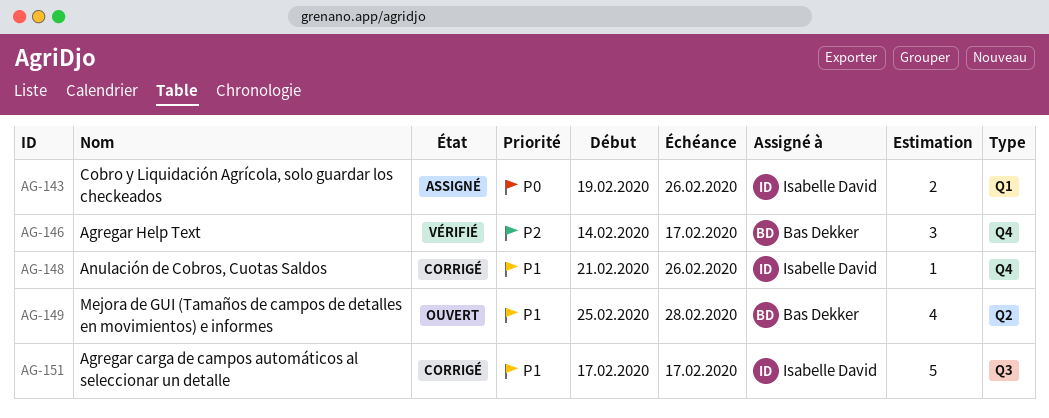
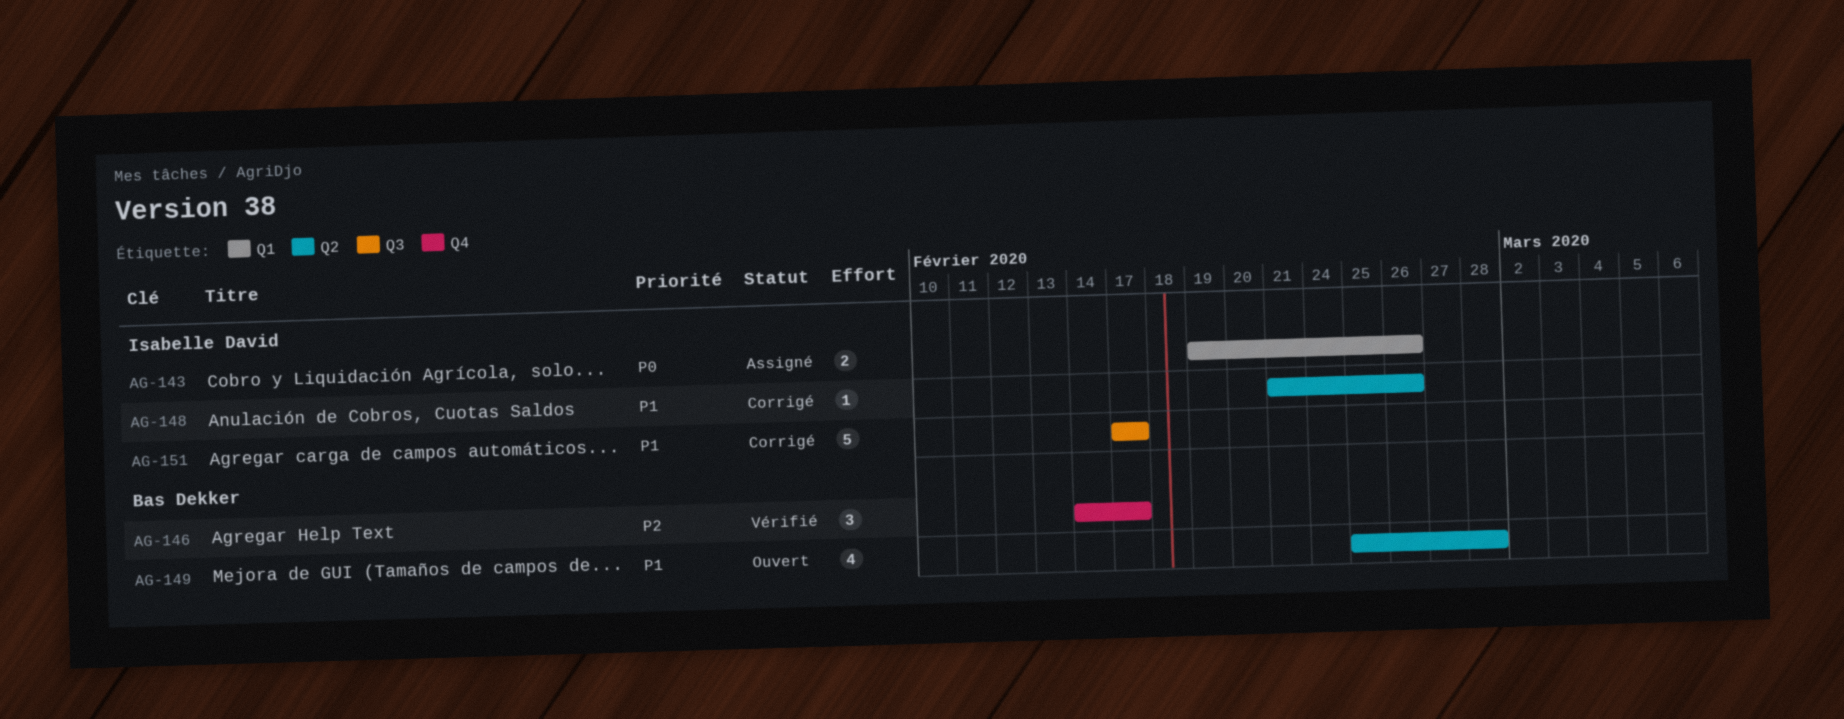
AG-148, label: Q4 -> Q2

